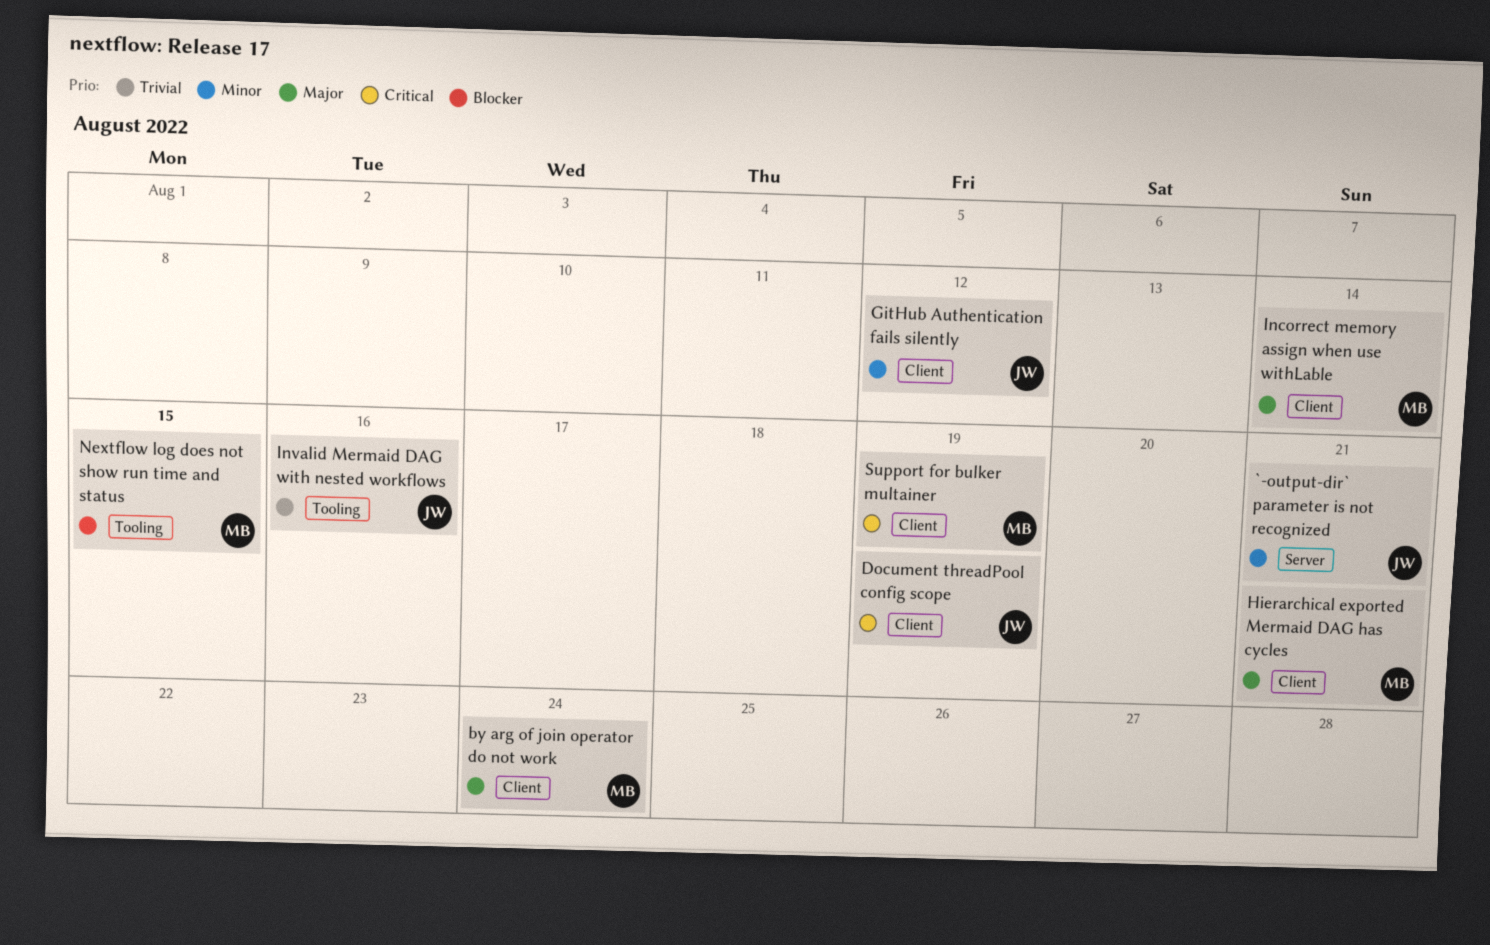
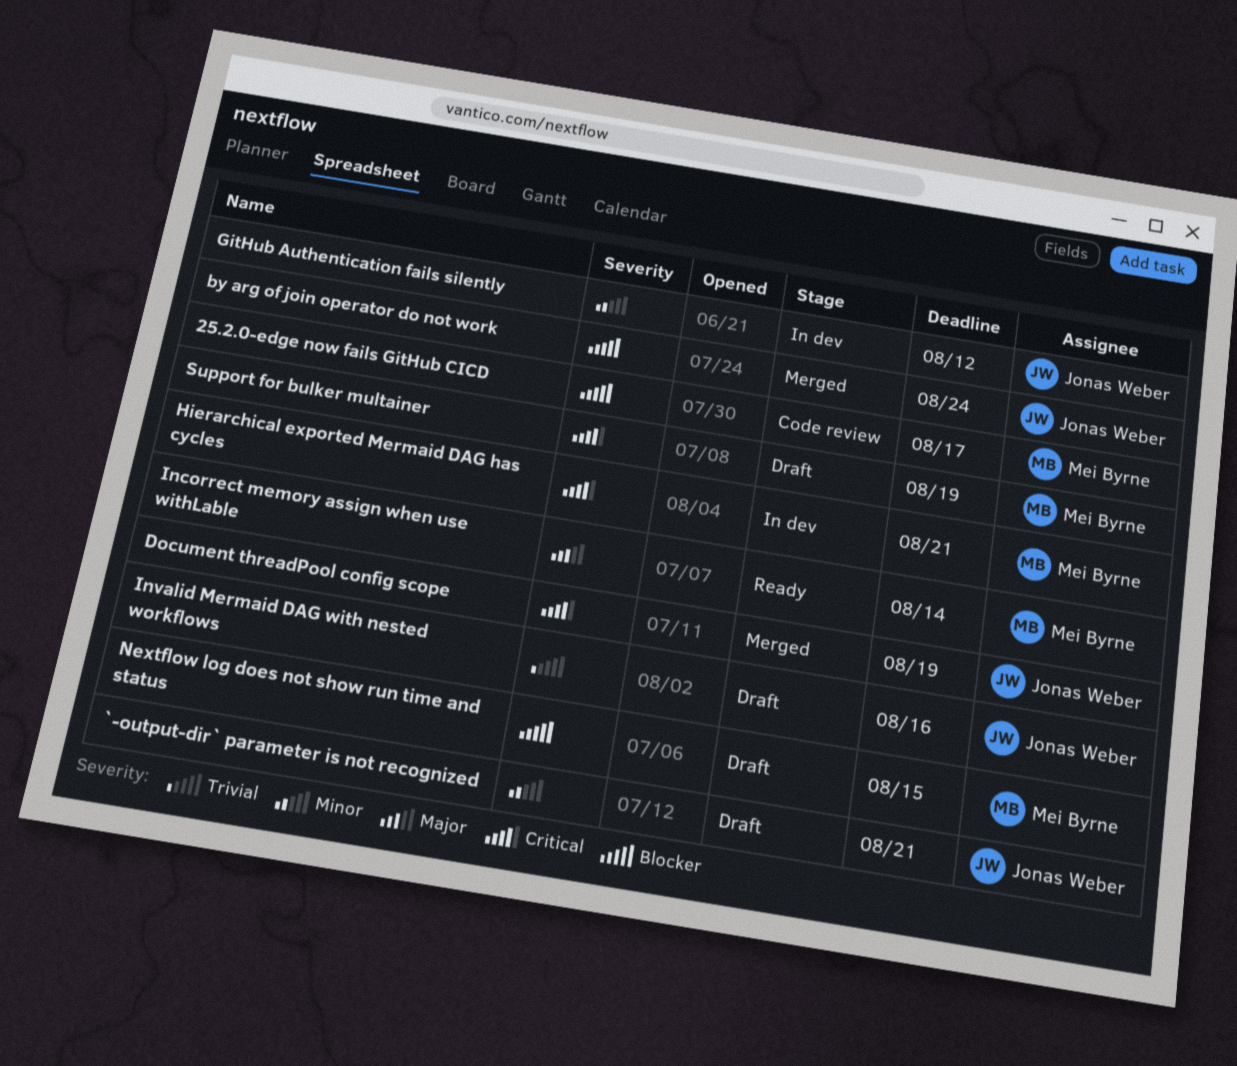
25.2.0-edge now fails GitHub CICD: none -> present
by arg of join operator do not work, owner: Mei Byrne -> Jonas Weber
by arg of join operator do not work, priority: Major -> Blocker
Hierarchical exported Mermaid DAG has cycles, priority: Major -> Critical

